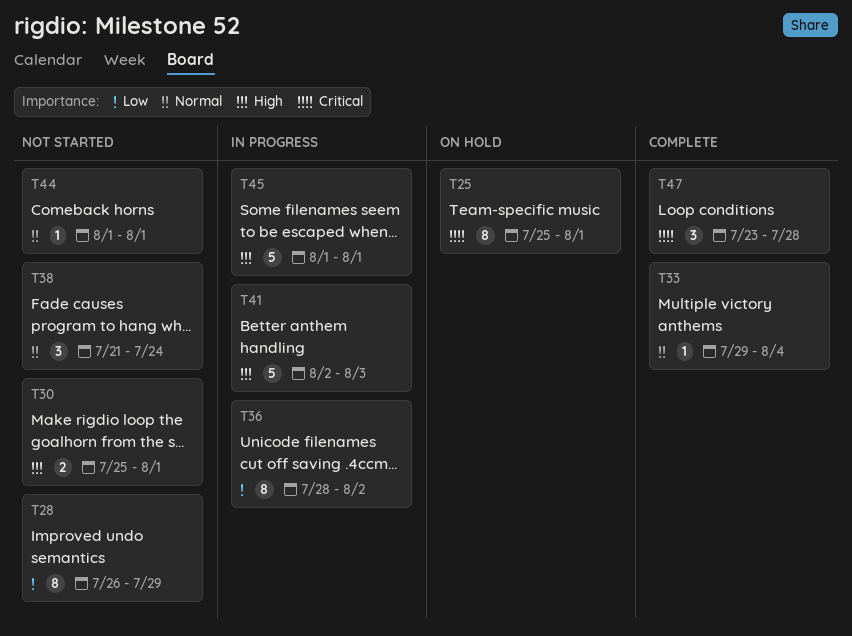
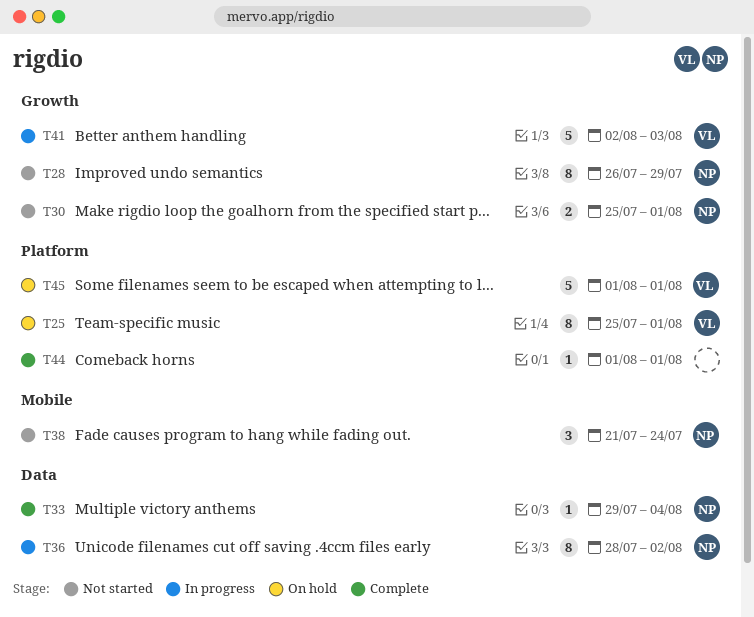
T44, status: Not started -> Complete
T45, status: In progress -> On hold
T47: present -> none

